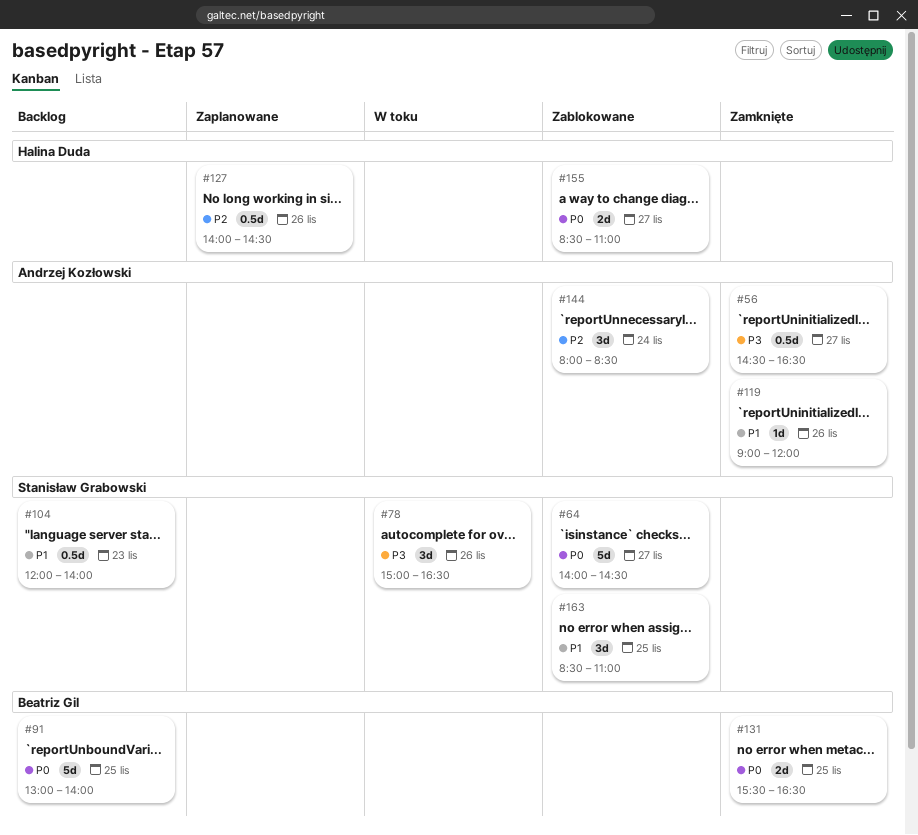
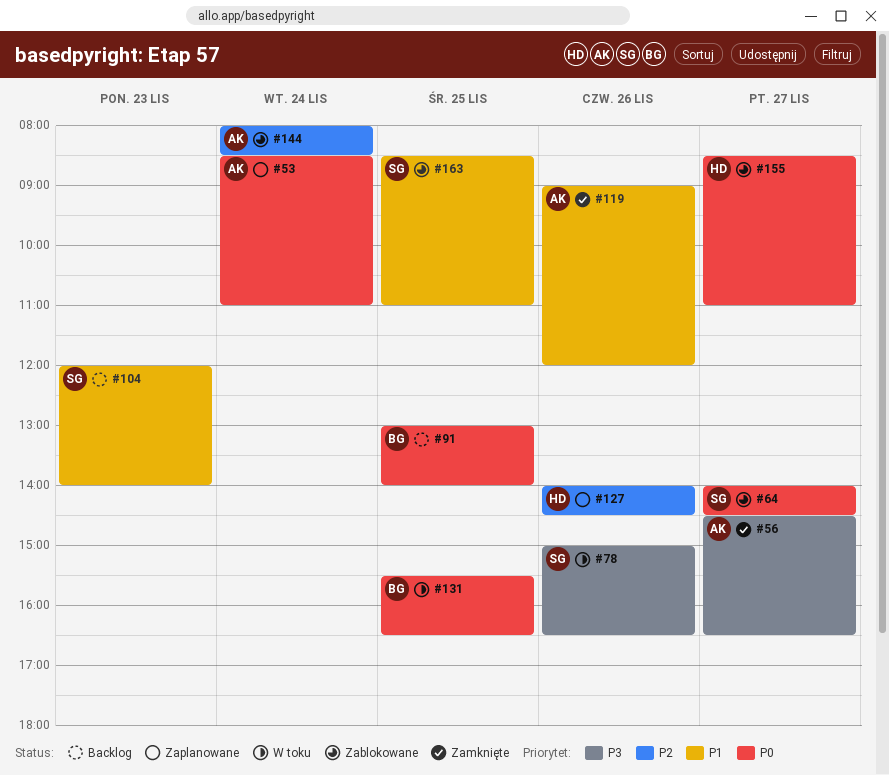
#53: none -> present
#131, status: Zamknięte -> W toku

